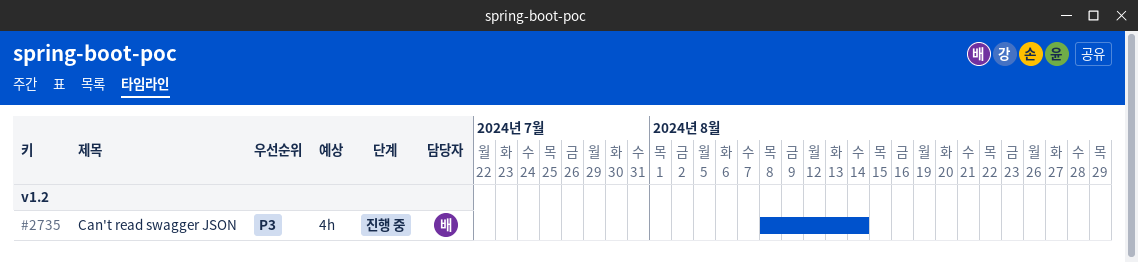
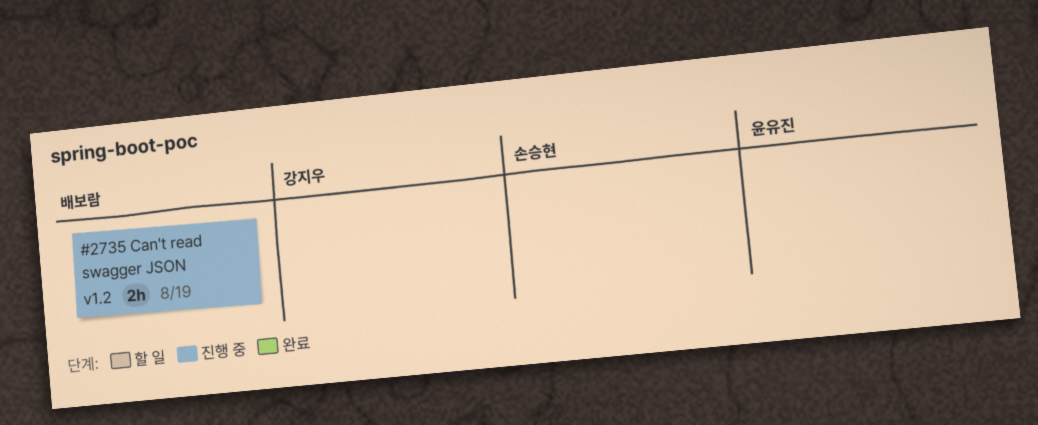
#2735, estimate: 4h -> 2h
#2735, due: Aug 14 -> Aug 19

